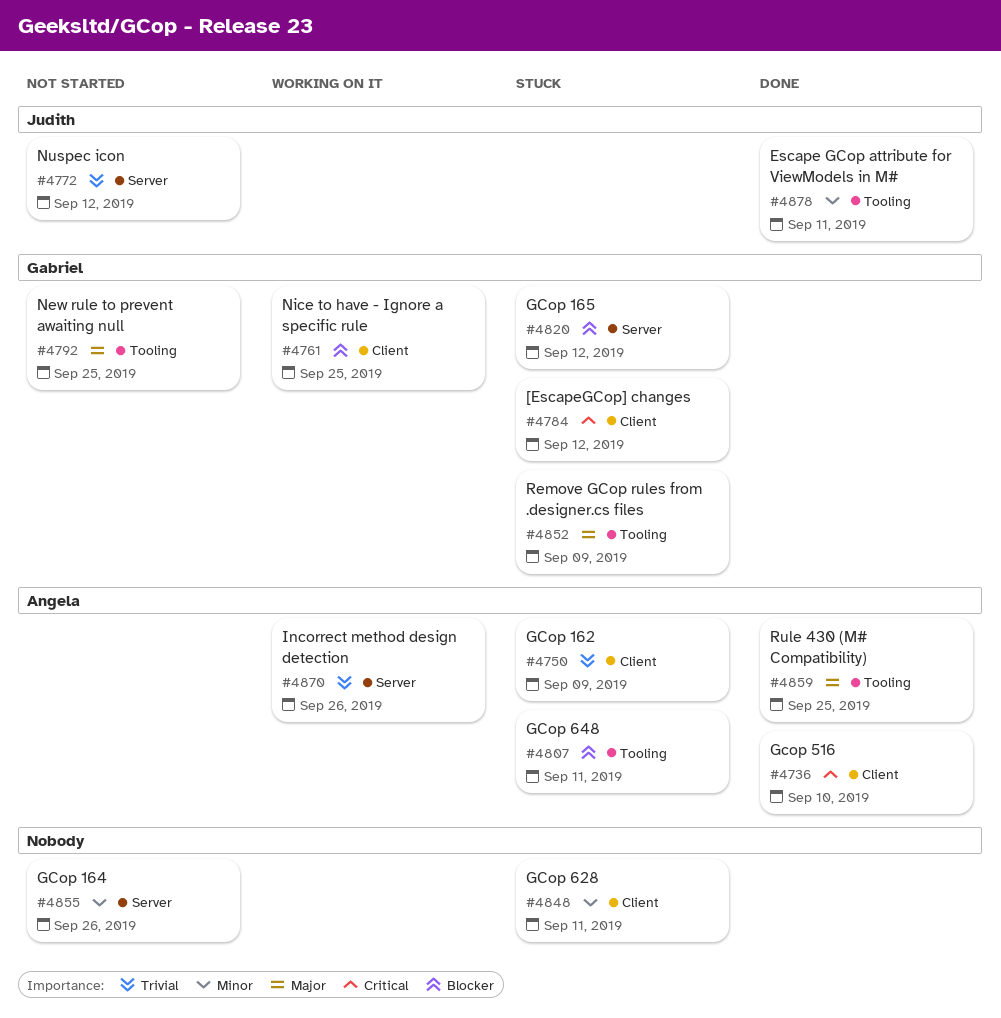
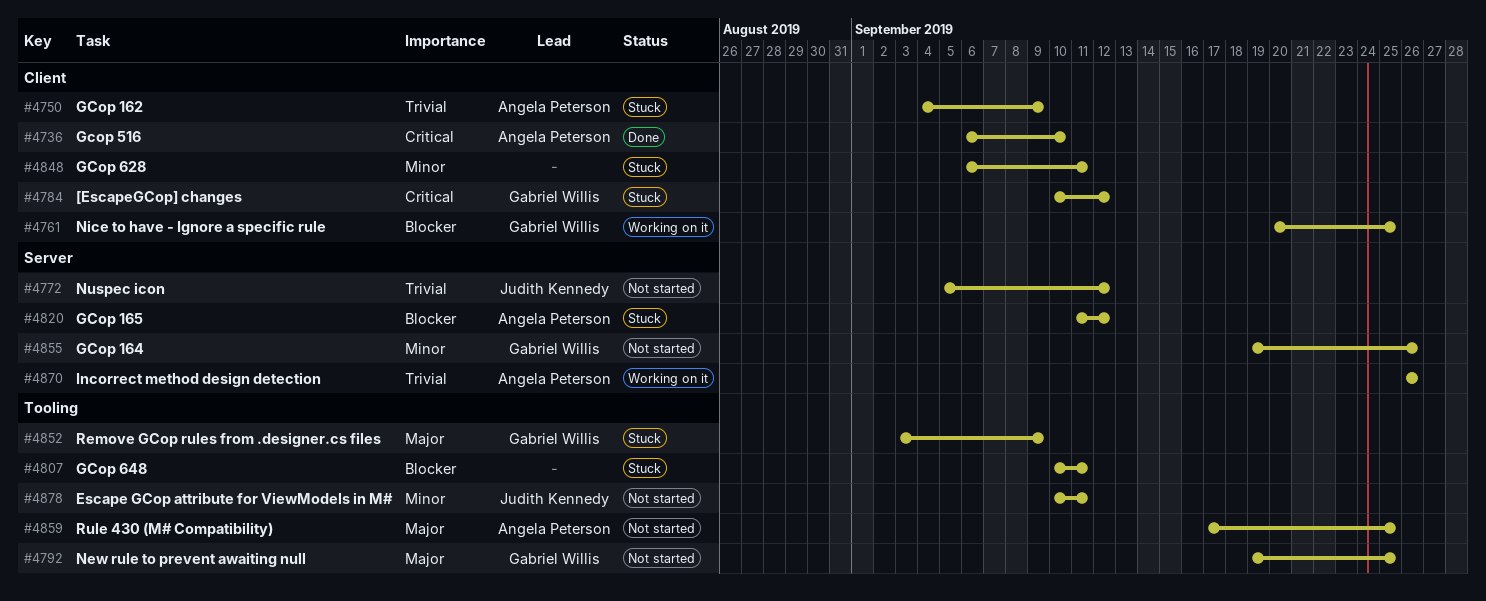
#4807, owner: Angela Peterson -> none
#4820, owner: Gabriel Willis -> Angela Peterson
#4855, owner: none -> Gabriel Willis
#4859, status: Done -> Not started
#4878, status: Done -> Not started

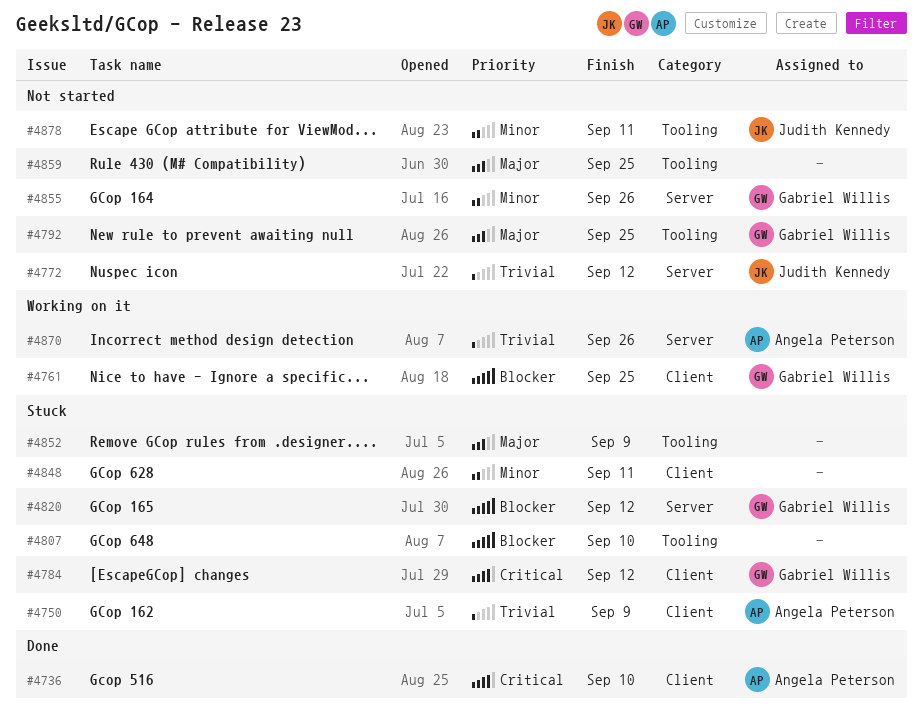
#4807, due: Sep 11 -> Sep 10
#4820, owner: Angela Peterson -> Gabriel Willis
#4852, owner: Gabriel Willis -> none
#4859, owner: Angela Peterson -> none

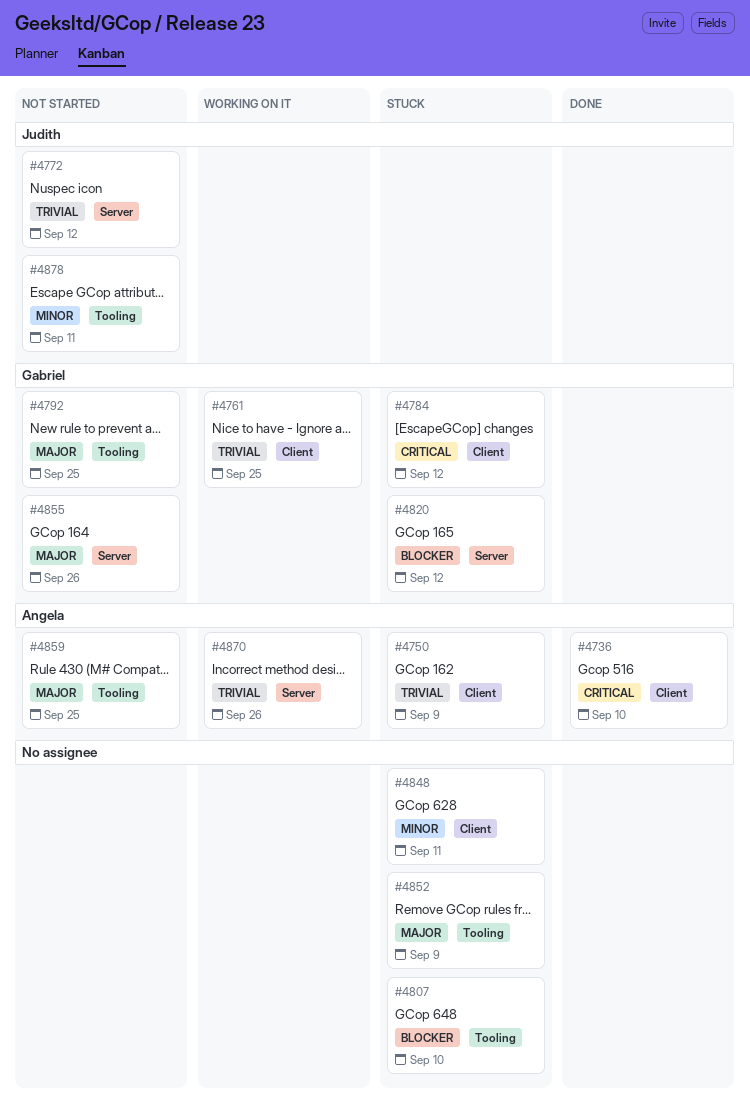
#4761, priority: Blocker -> Trivial
#4855, priority: Minor -> Major
#4859, owner: none -> Angela Peterson

